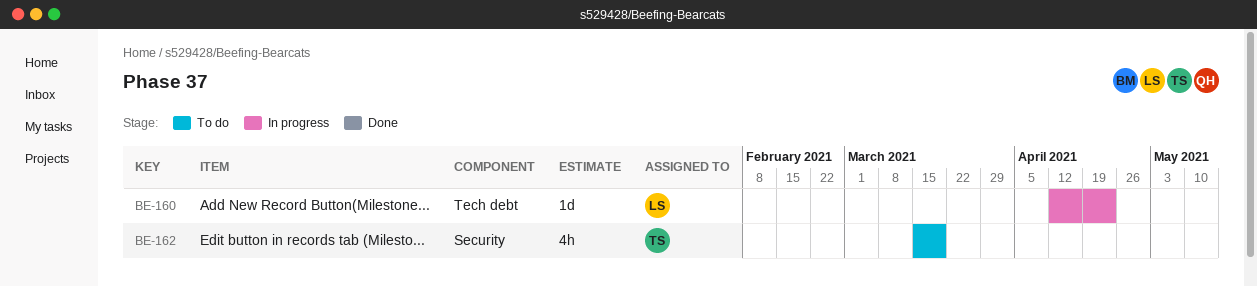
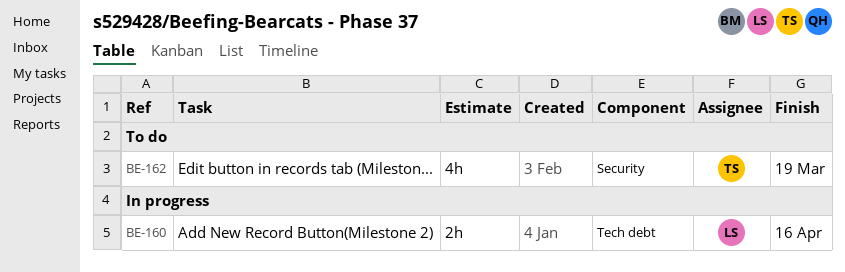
BE-160, estimate: 1d -> 2h
BE-160, due: Apr 23 -> Apr 16

